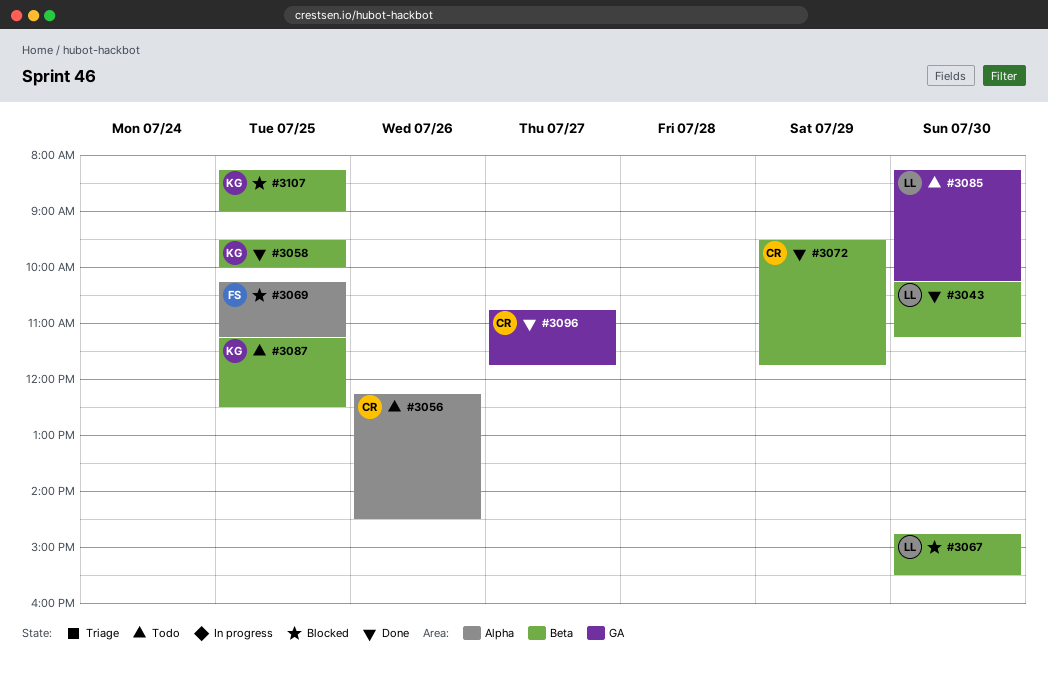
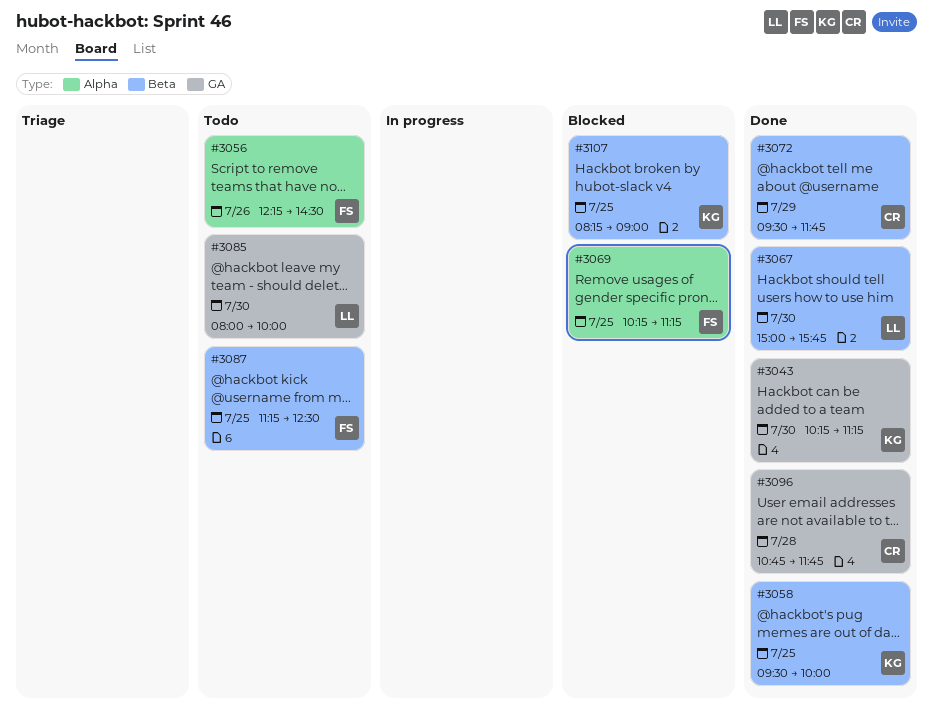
#3043, owner: LL -> KG
#3043, label: Beta -> GA
#3056, owner: CR -> FS
#3067, status: Blocked -> Done
#3067, begins: 14:45 -> 15:00
#3067, ends: 15:30 -> 15:45
#3085, begins: 08:15 -> 08:00
#3085, ends: 10:15 -> 10:00
#3087, owner: KG -> FS
#3096, day: Jul 27 -> Jul 28

